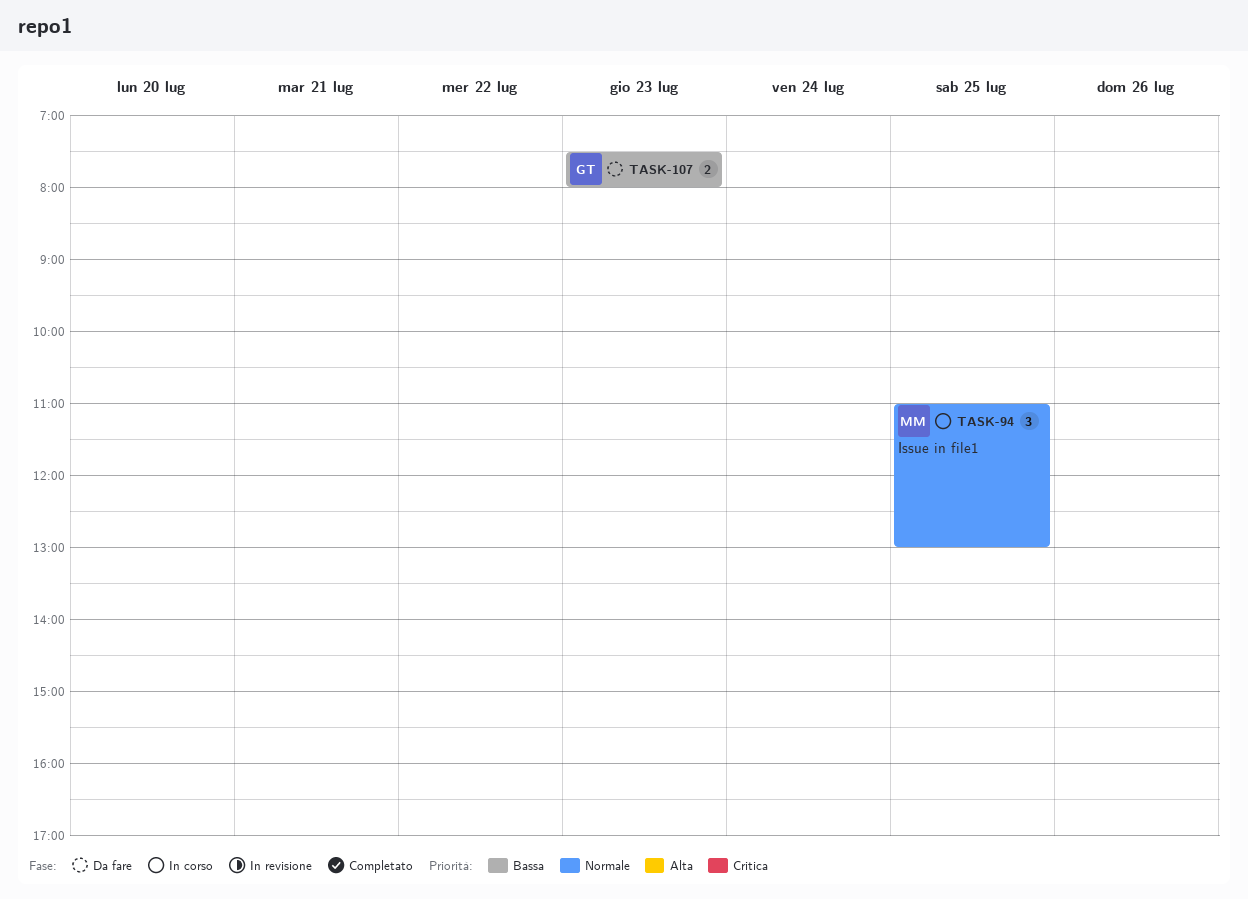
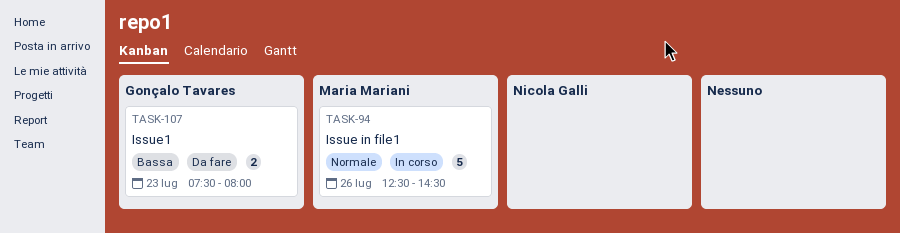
TASK-94, estimate: 3 -> 5
TASK-94, day: Jul 25 -> Jul 26
TASK-94, begins: 11:00 -> 12:30
TASK-94, ends: 13:00 -> 14:30

